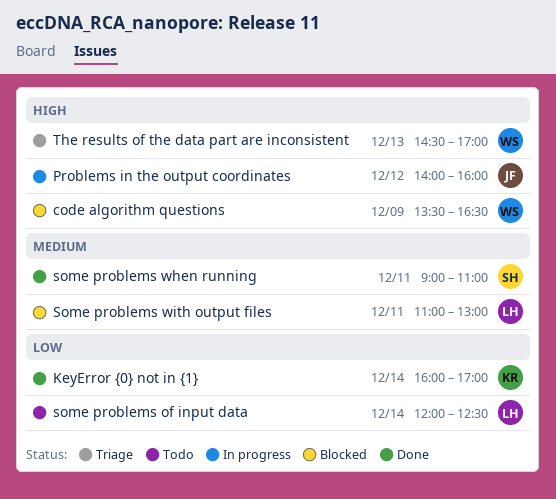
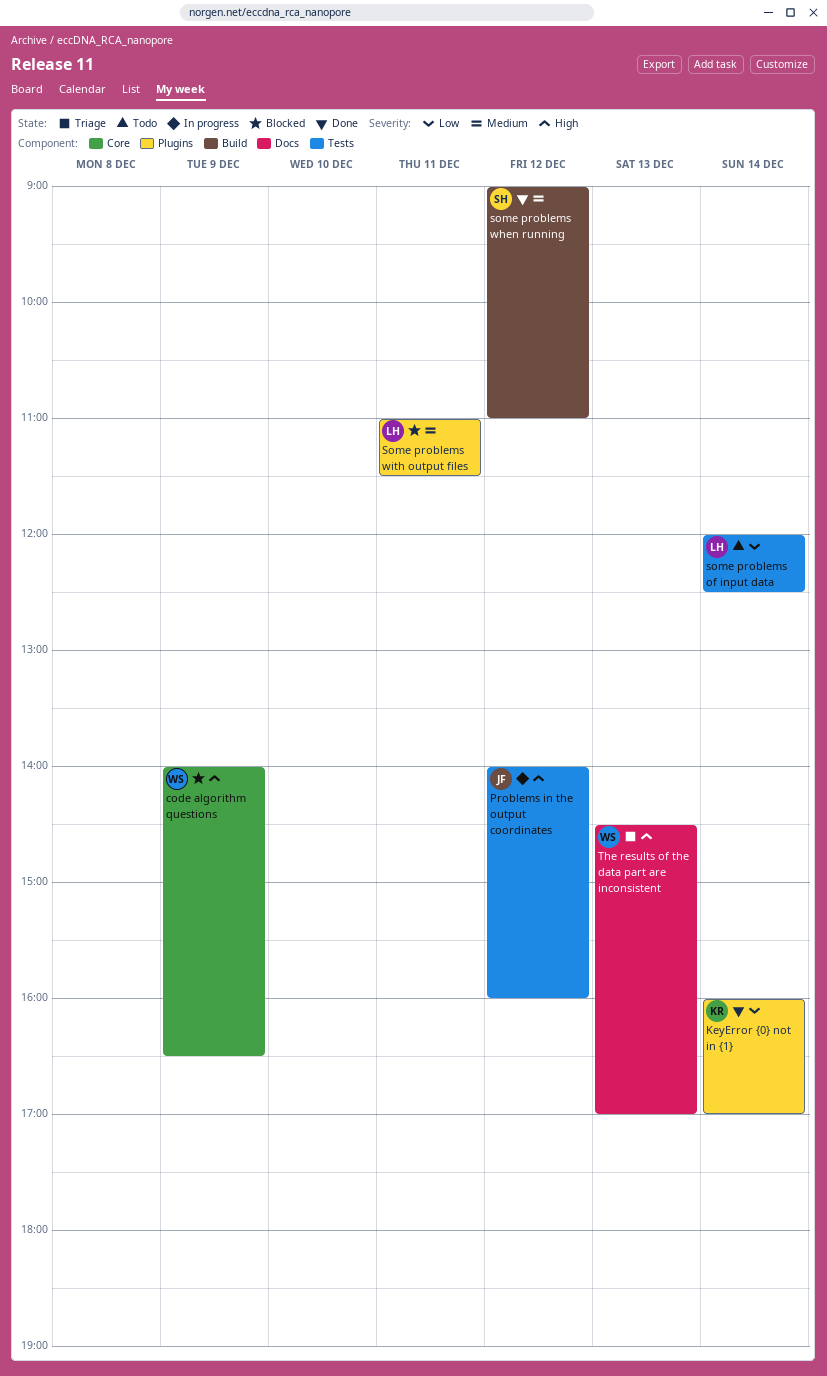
code algorithm questions, begins: 13:30 -> 14:00
some problems when running, day: Dec 11 -> Dec 12
Some problems with output files, ends: 13:00 -> 11:30

